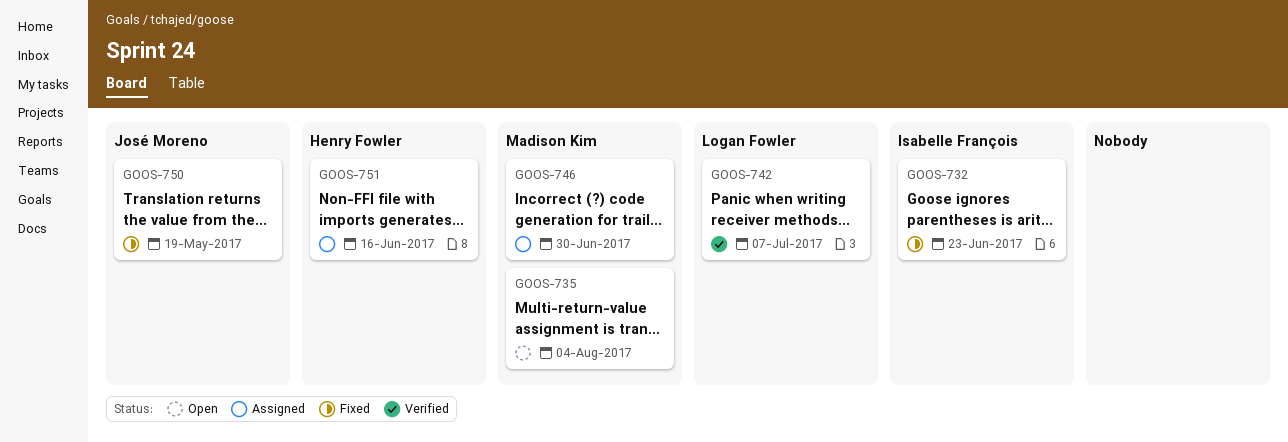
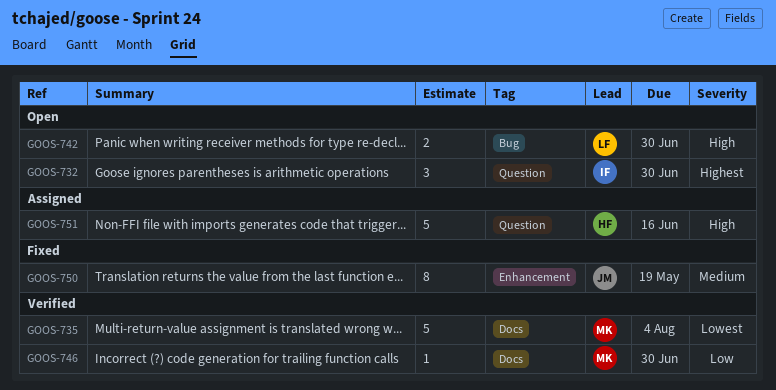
GOOS-732, status: Fixed -> Open
GOOS-732, due: Jun 23 -> Jun 30
GOOS-735, status: Open -> Verified
GOOS-742, status: Verified -> Open
GOOS-742, due: Jul 7 -> Jun 30
GOOS-746, status: Assigned -> Verified

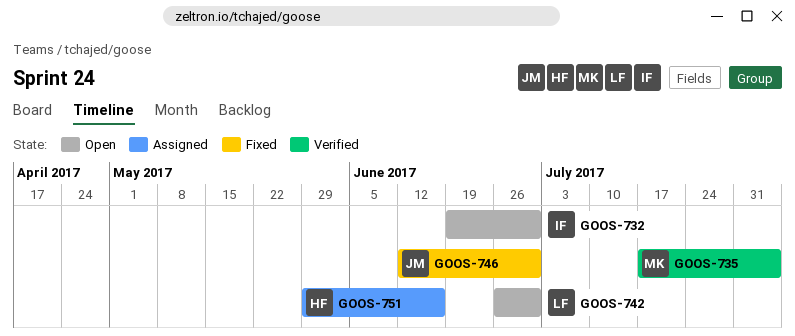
GOOS-746, status: Verified -> Fixed
GOOS-746, owner: MK -> JM
GOOS-750: present -> none

